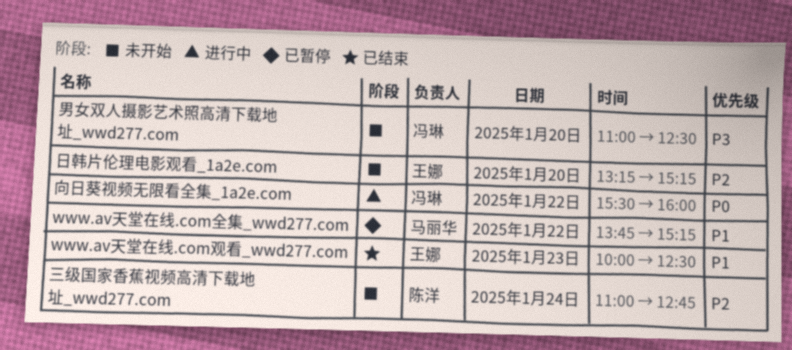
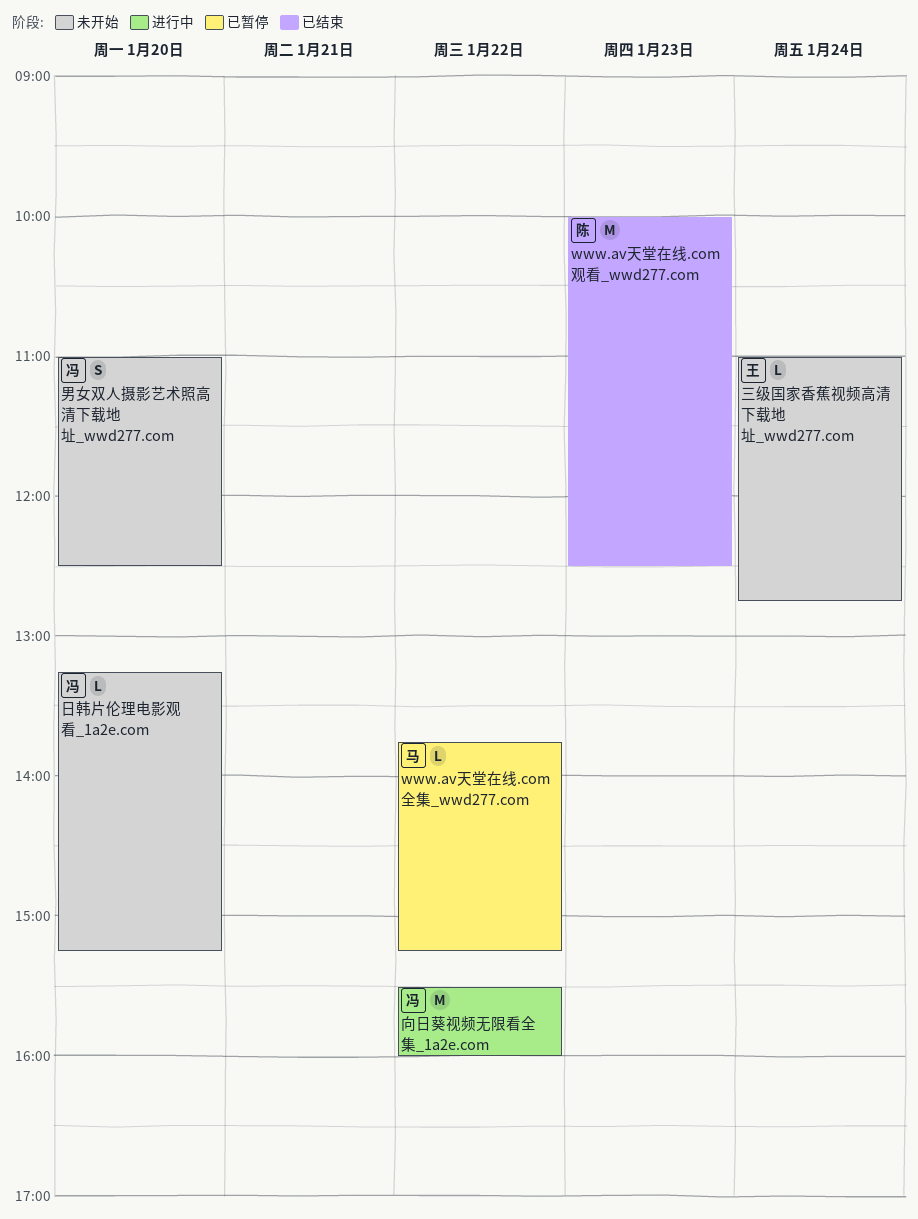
www.av天堂在线.com观看_wwd277.com, owner: 王娜 -> 陈洋
三级国家香蕉视频高清下载地址_wwd277.com, owner: 陈洋 -> 王娜
日韩片伦理电影观看_1a2e.com, owner: 王娜 -> 冯琳

